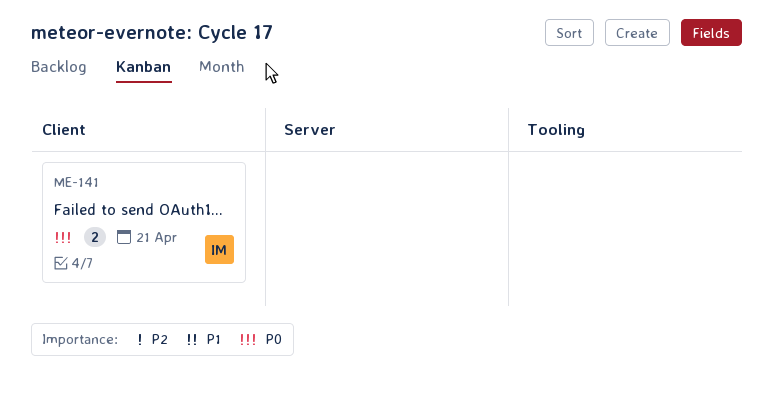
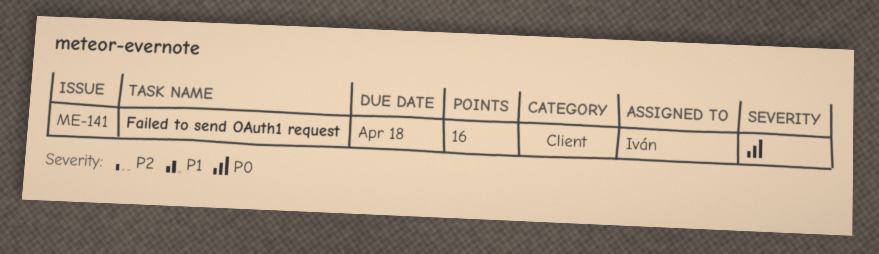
ME-141, estimate: 2 -> 16
ME-141, due: Apr 21 -> Apr 18

